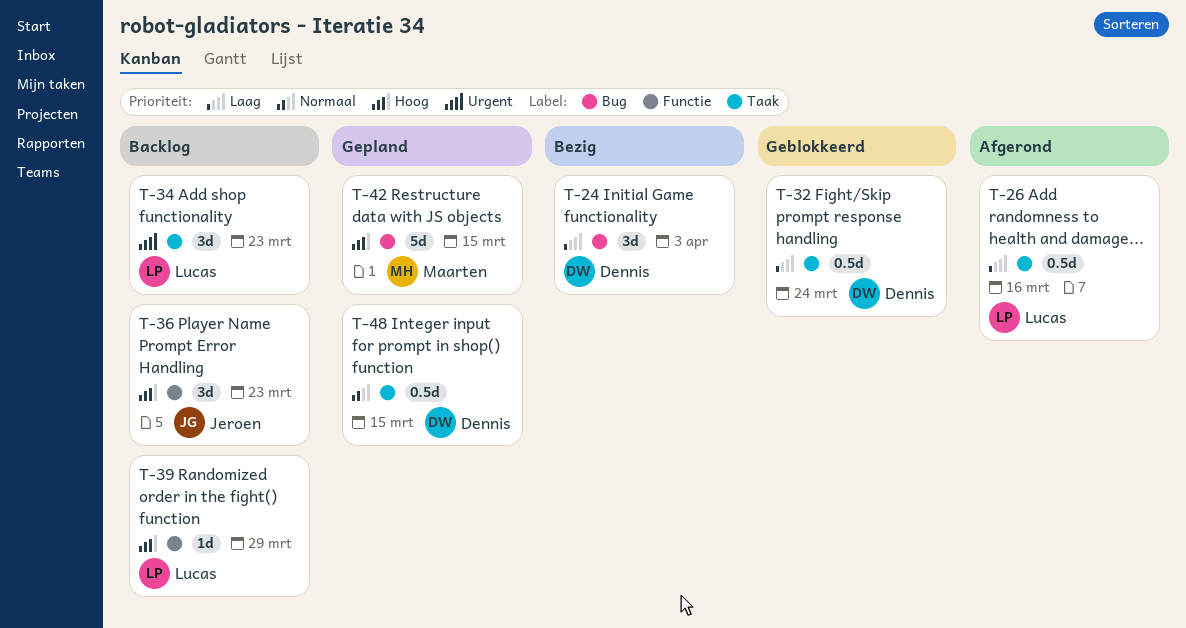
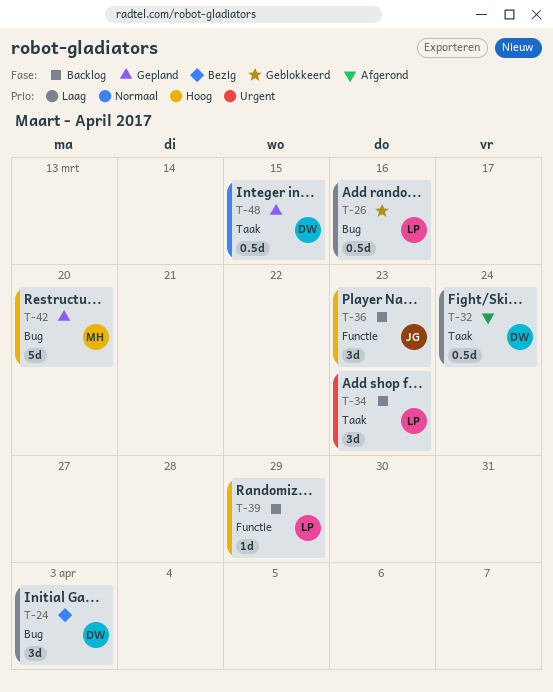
T-26, status: Afgerond -> Geblokkeerd
T-26, label: Taak -> Bug
T-32, status: Geblokkeerd -> Afgerond
T-42, due: Mar 15 -> Mar 20

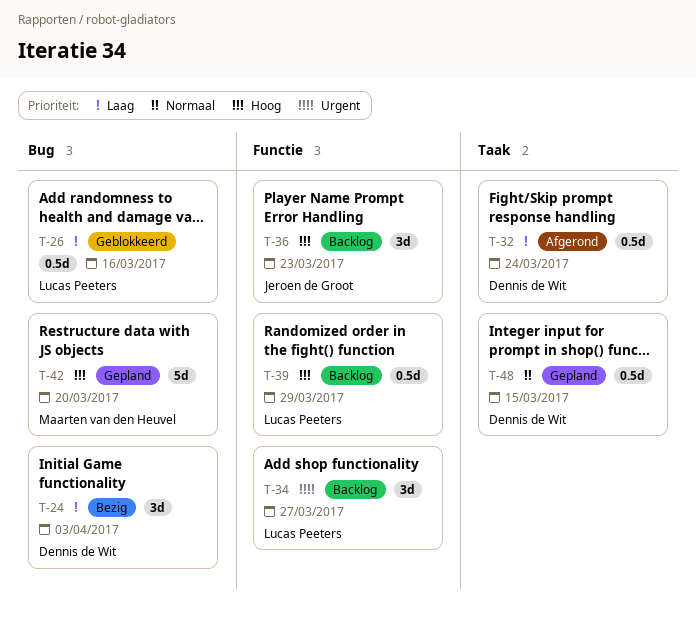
T-34, label: Taak -> Functie
T-34, due: Mar 23 -> Mar 27
T-39, estimate: 1d -> 0.5d

